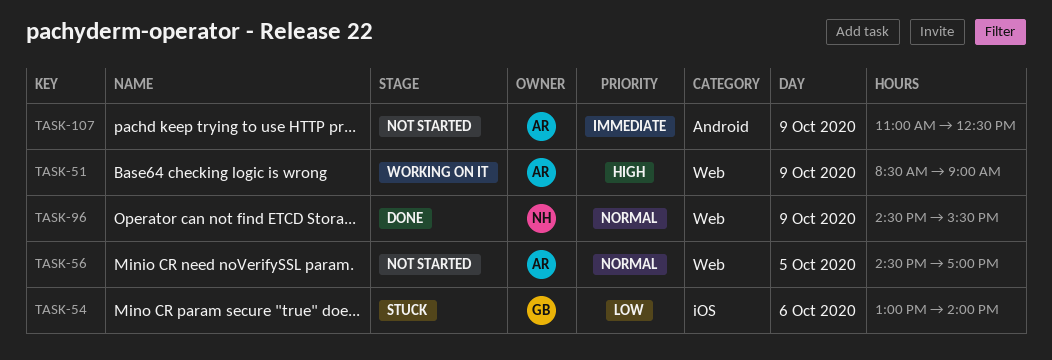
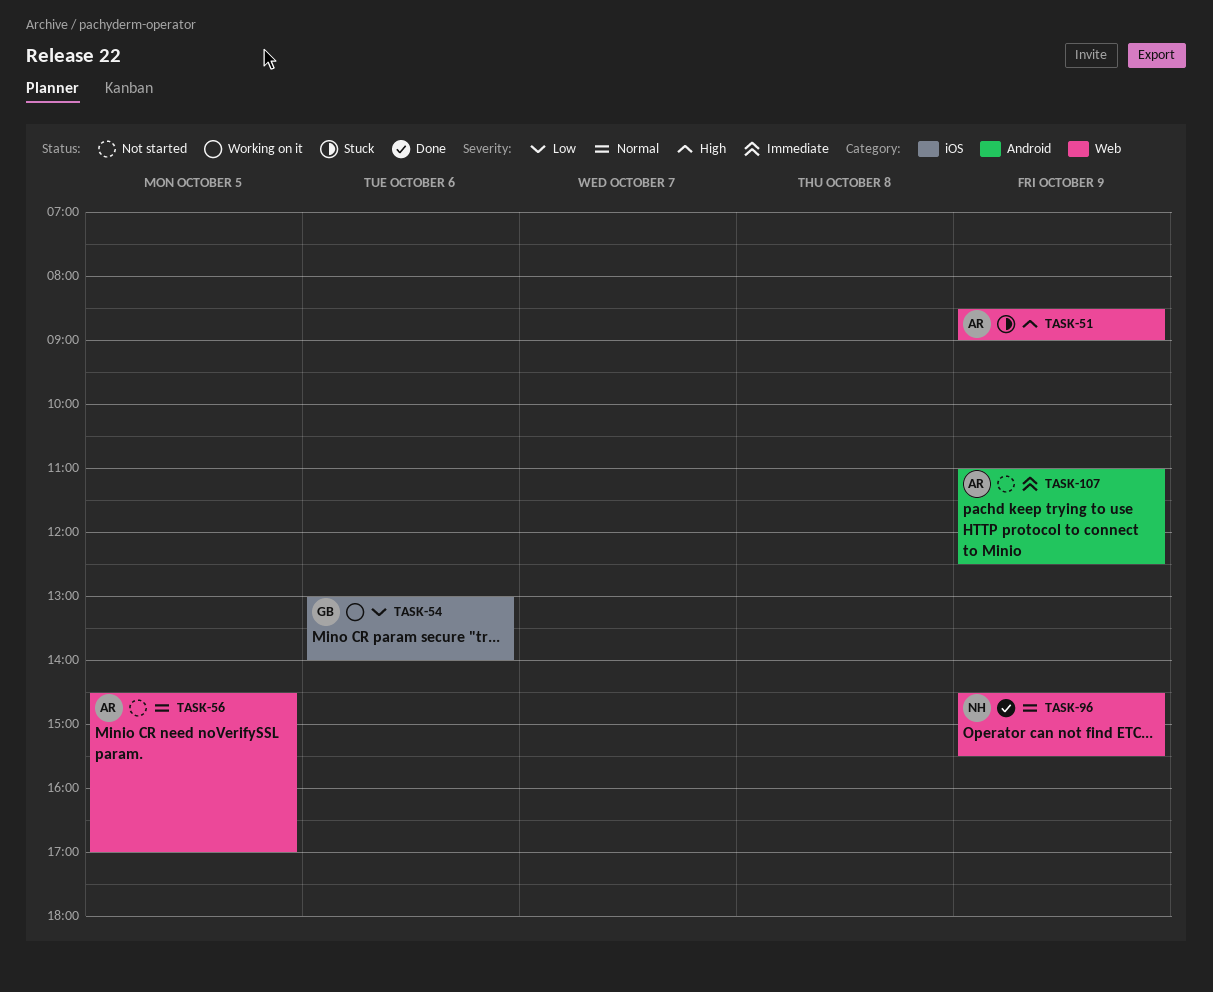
TASK-51, status: Working on it -> Stuck
TASK-54, status: Stuck -> Working on it

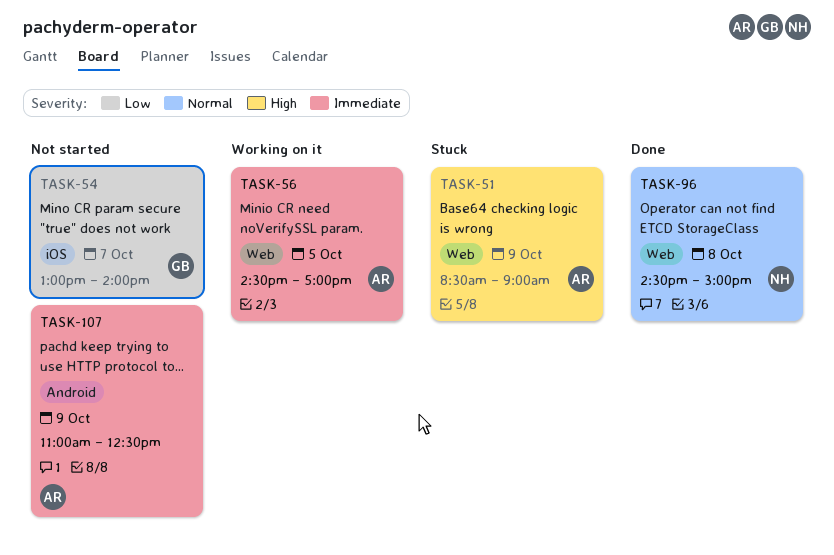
TASK-54, status: Working on it -> Not started
TASK-54, day: Oct 6 -> Oct 7
TASK-56, status: Not started -> Working on it
TASK-56, priority: Normal -> Immediate
TASK-96, day: Oct 9 -> Oct 8
TASK-96, ends: 15:30 -> 15:00

